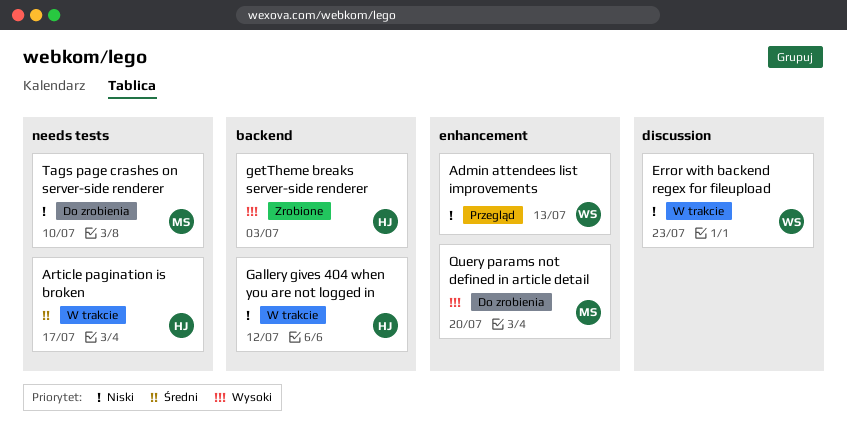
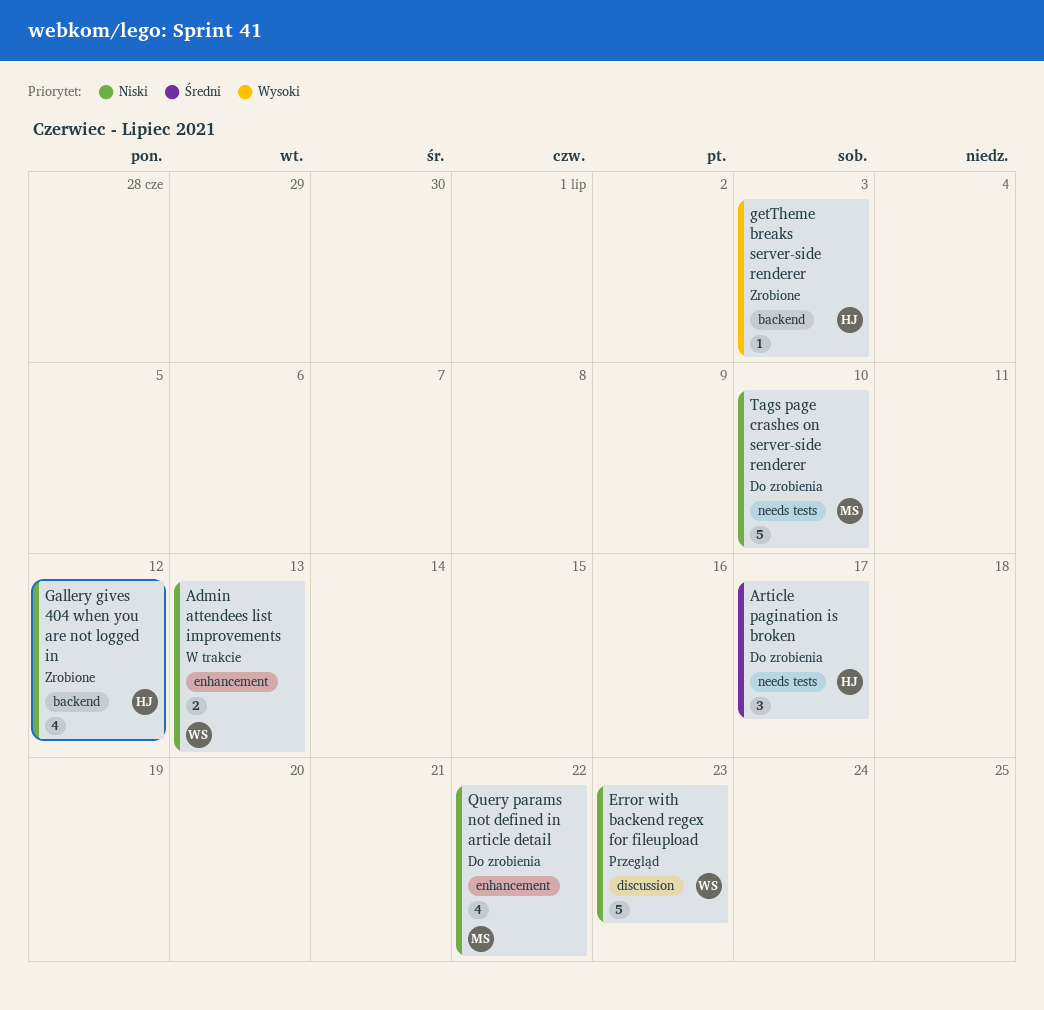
Admin attendees list improvements, status: Przegląd -> W trakcie
Article pagination is broken, status: W trakcie -> Do zrobienia
Error with backend regex for fileupload, status: W trakcie -> Przegląd
Gallery gives 404 when you are not logged in, status: W trakcie -> Zrobione
Query params not defined in article detail, priority: Wysoki -> Niski
Query params not defined in article detail, due: Jul 20 -> Jul 22

